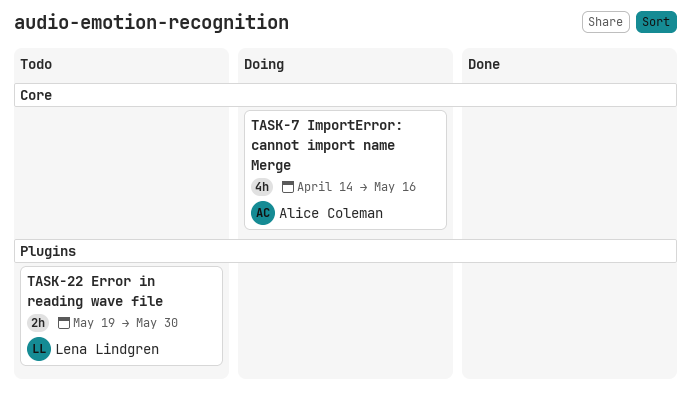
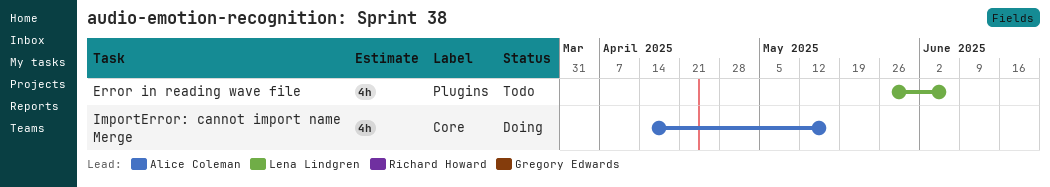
Error in reading wave file, estimate: 2h -> 4h
Error in reading wave file, start: May 19 -> May 26
Error in reading wave file, due: May 30 -> Jun 6

